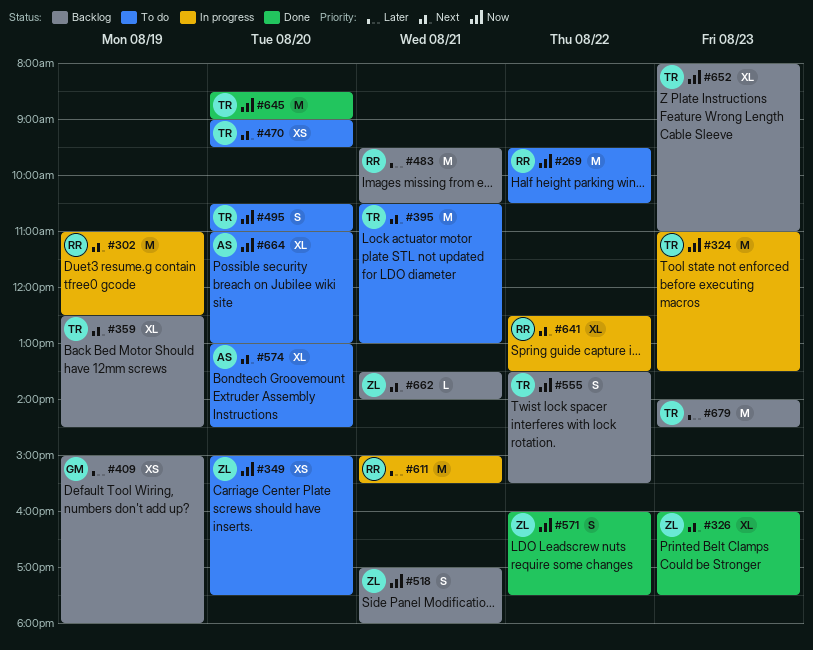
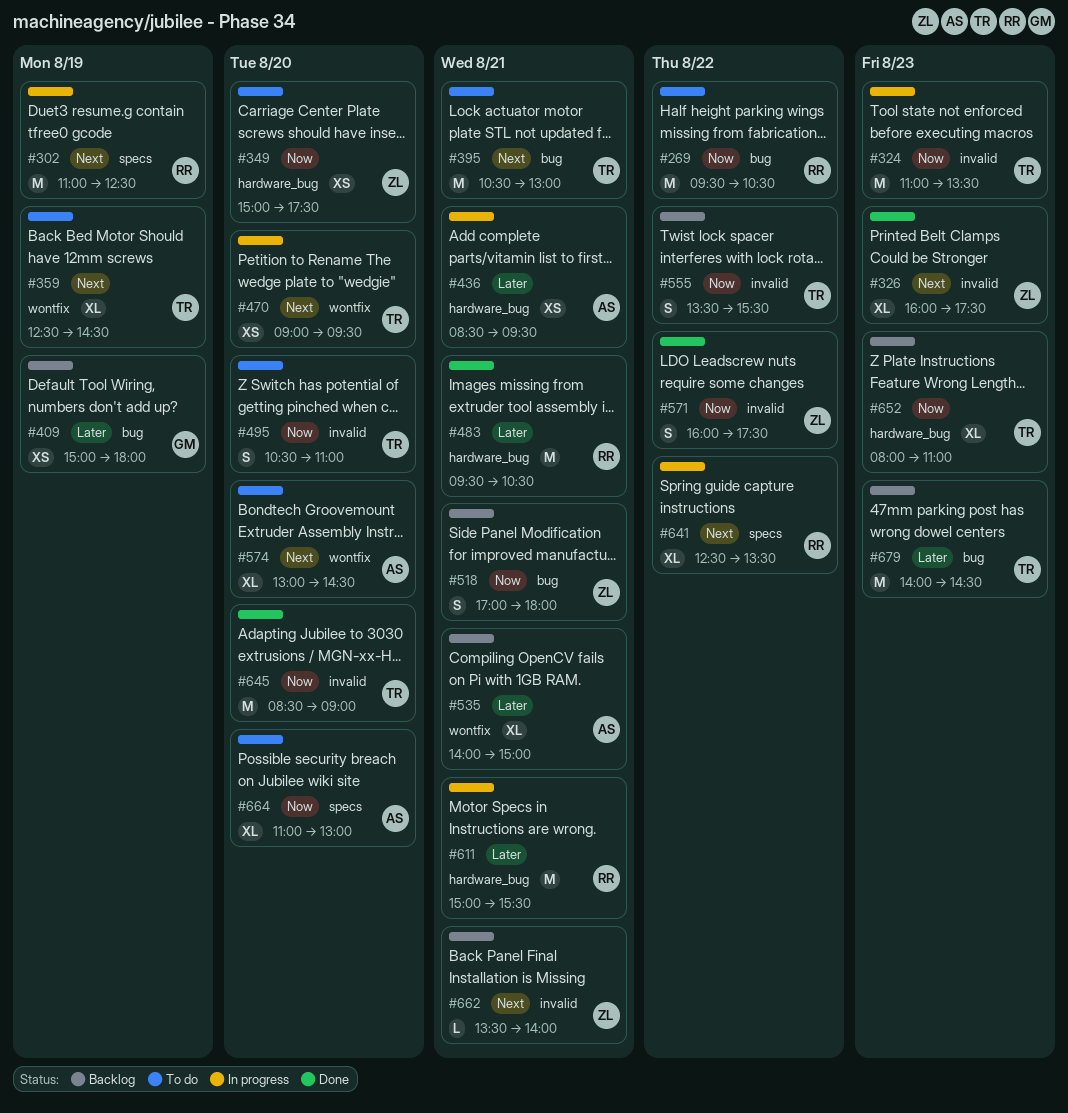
#359, status: Backlog -> To do
#436: none -> present
#470, status: To do -> In progress
#483, status: Backlog -> Done
#535: none -> present

